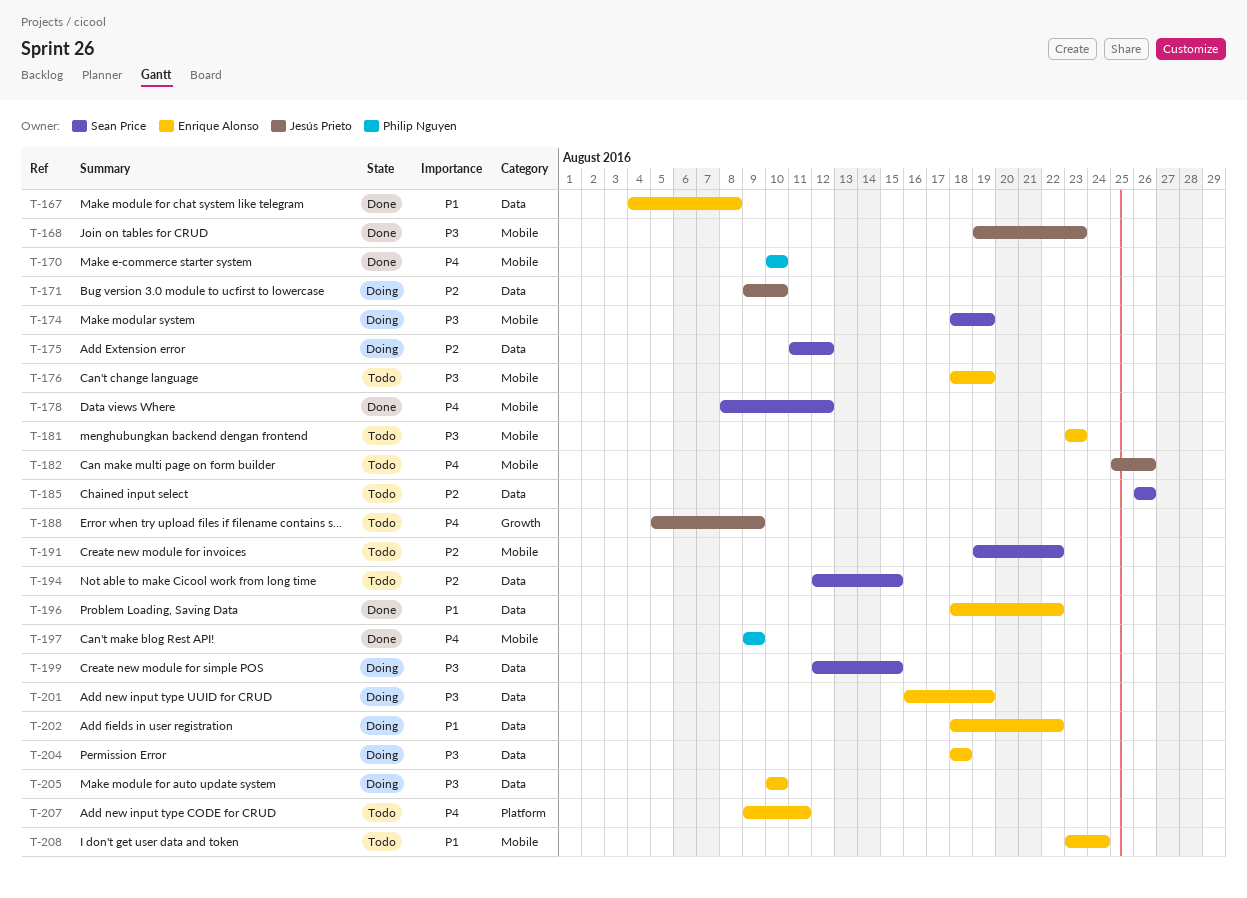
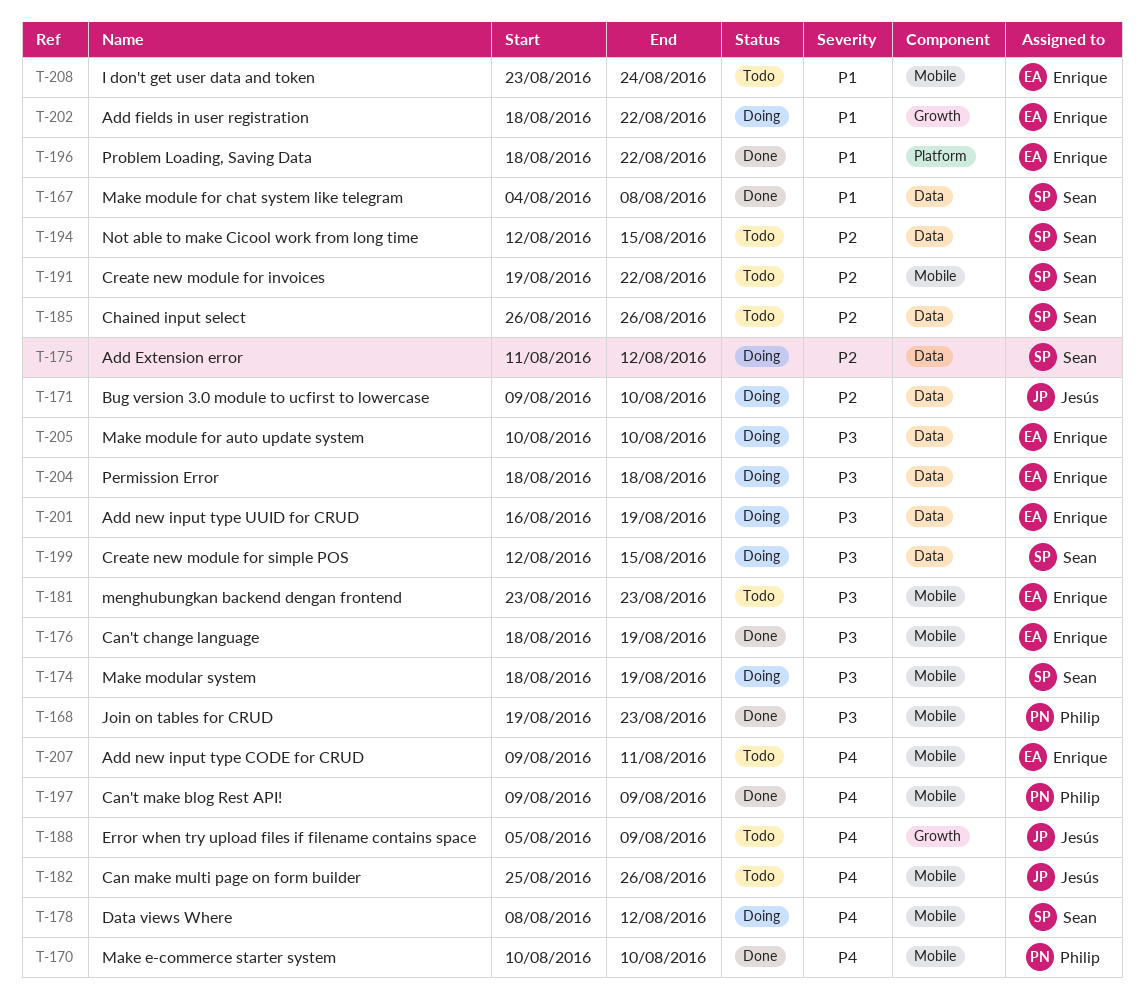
T-167, owner: Enrique Alonso -> Sean Price
T-168, owner: Jesús Prieto -> Philip Nguyen
T-176, status: Todo -> Done
T-178, status: Done -> Doing
T-196, label: Data -> Platform
T-202, label: Data -> Growth
T-207, label: Platform -> Mobile

